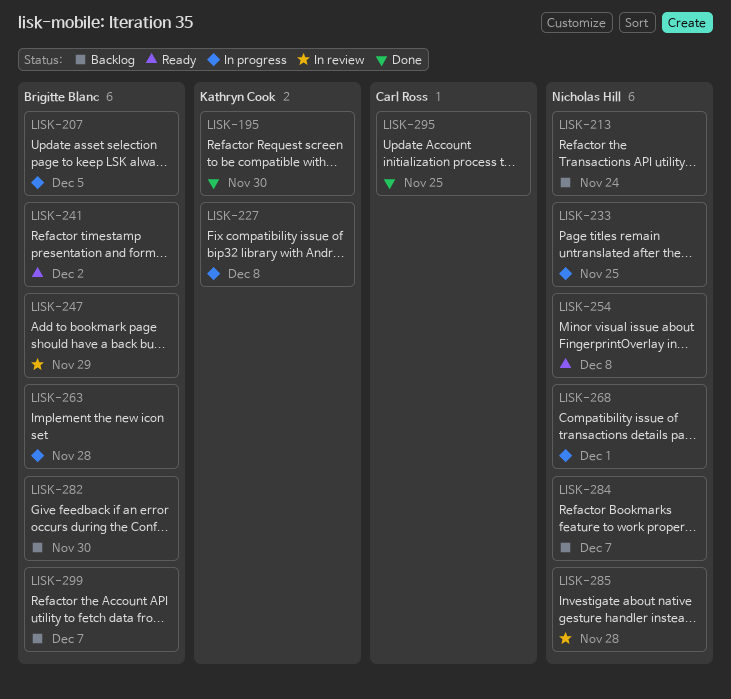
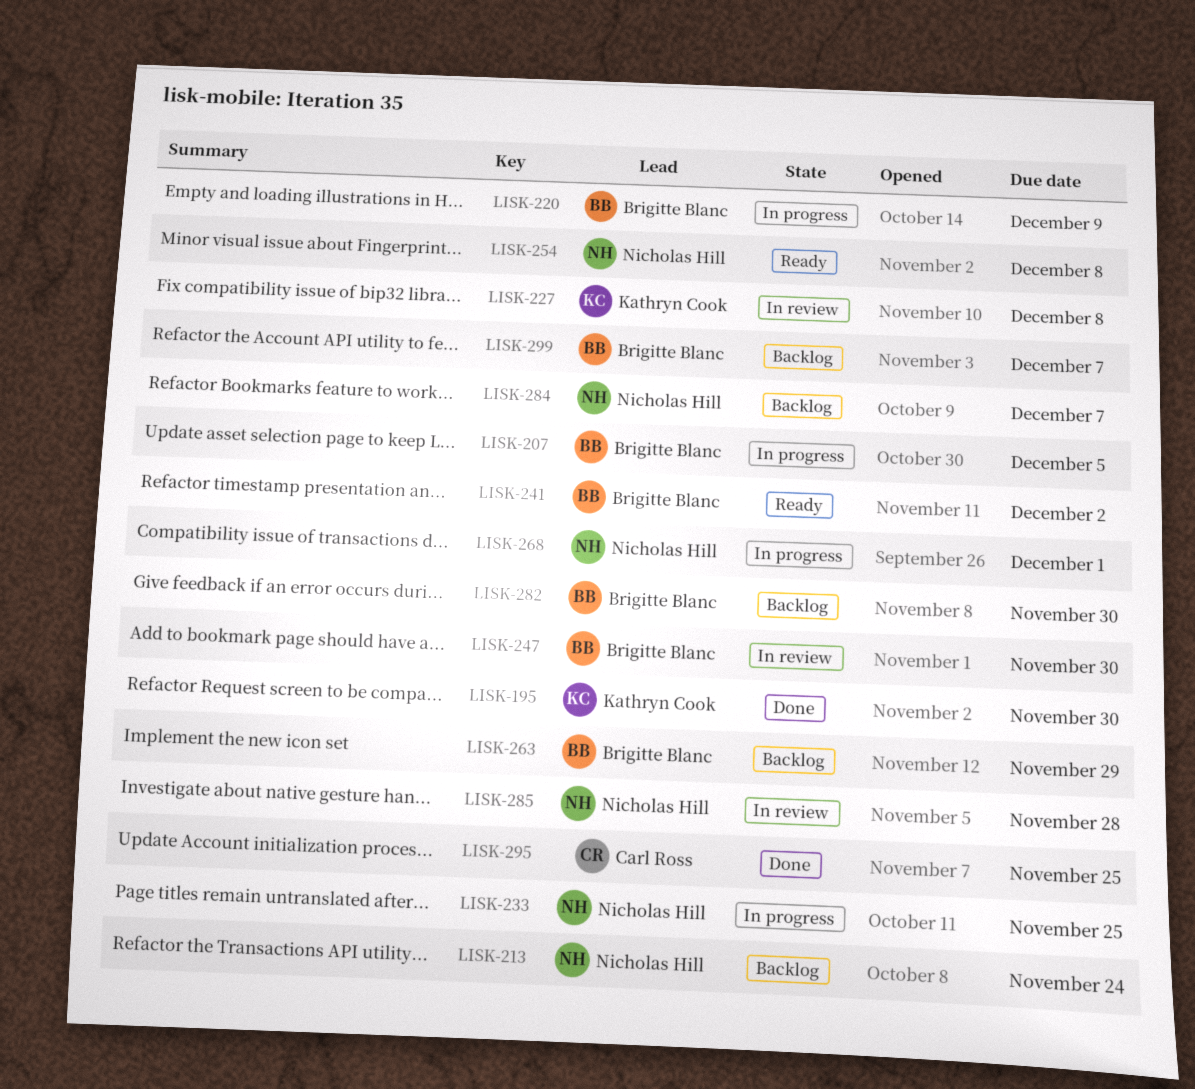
LISK-220: none -> present
LISK-227, status: In progress -> In review
LISK-247, due: Nov 29 -> Nov 30
LISK-263, status: In progress -> Backlog
LISK-263, due: Nov 28 -> Nov 29

